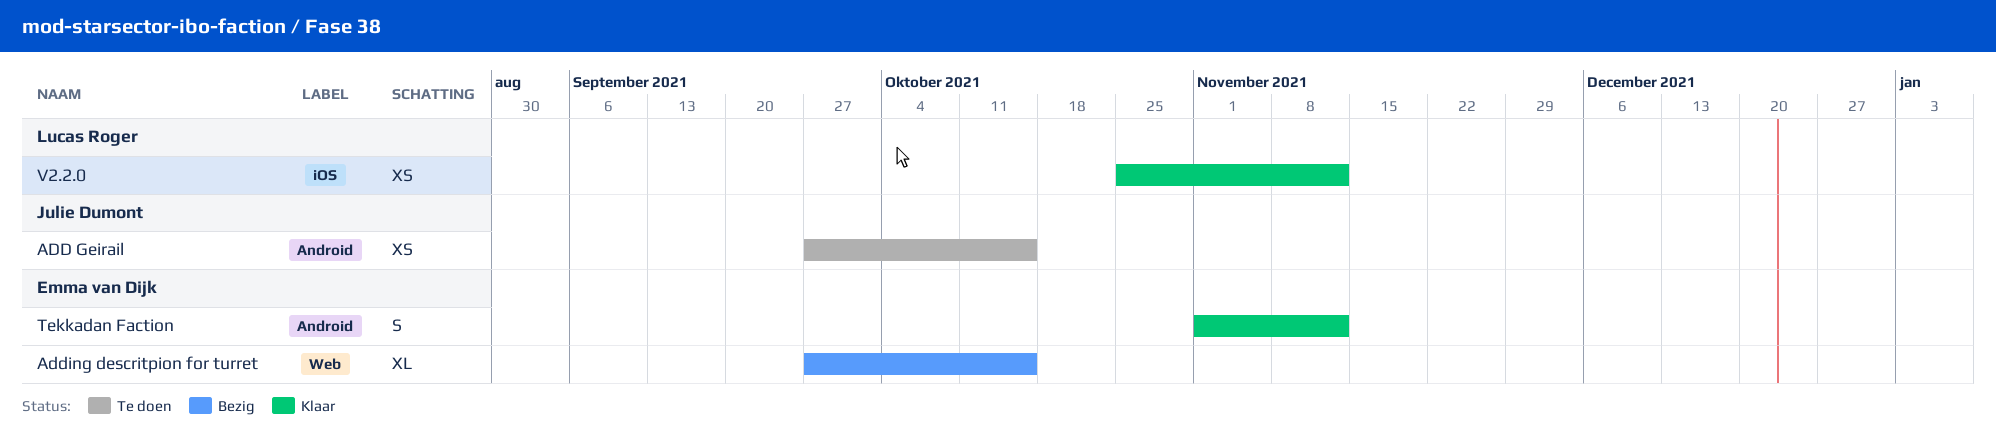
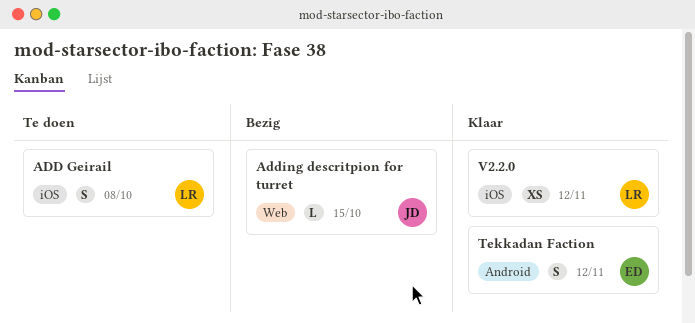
ADD Geirail, owner: Julie Dumont -> Lucas Roger
ADD Geirail, label: Android -> iOS
ADD Geirail, estimate: XS -> S
ADD Geirail, due: Oct 15 -> Oct 8
Adding descritpion for turret, owner: Emma van Dijk -> Julie Dumont
Adding descritpion for turret, estimate: XL -> L

